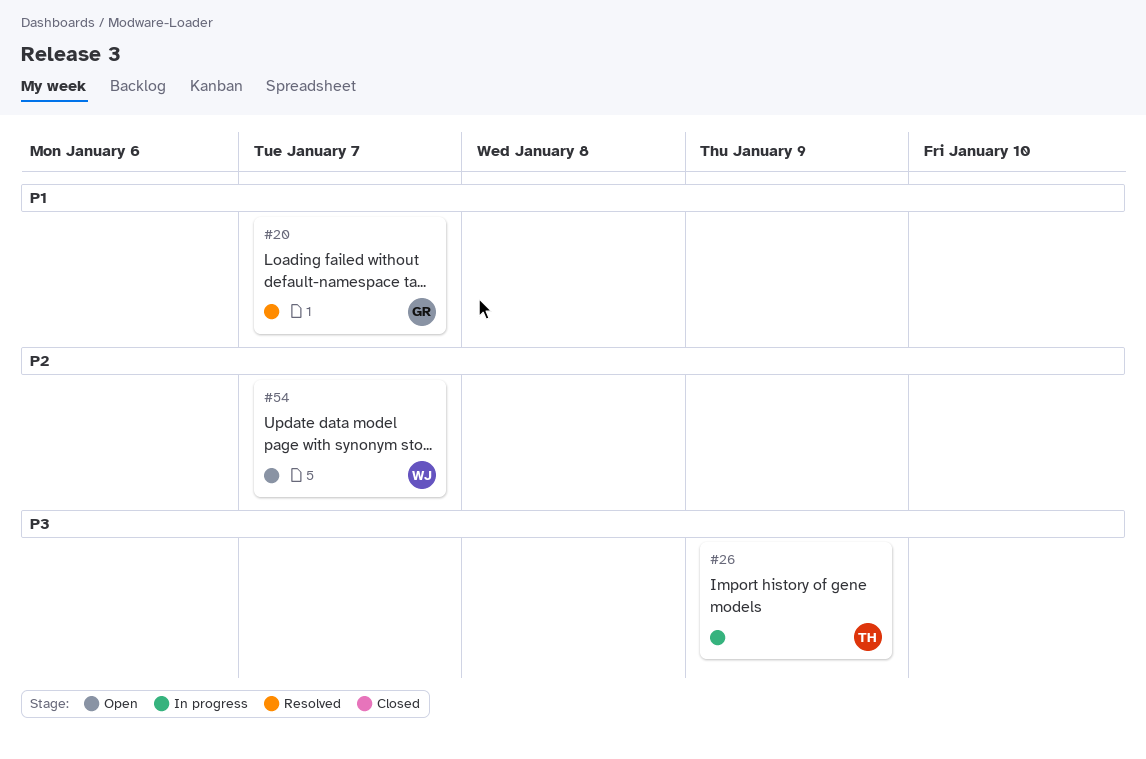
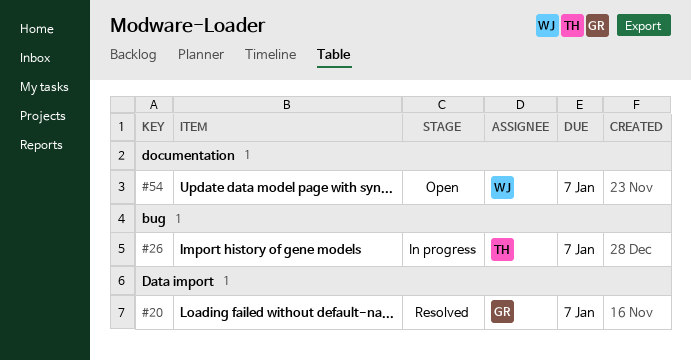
#26, due: Jan 9 -> Jan 7

